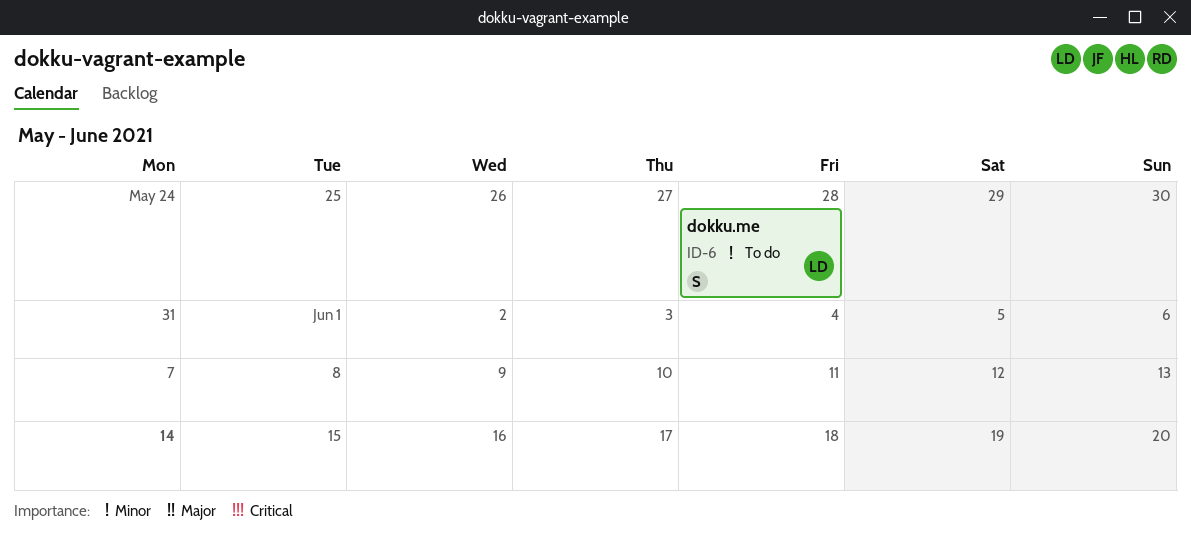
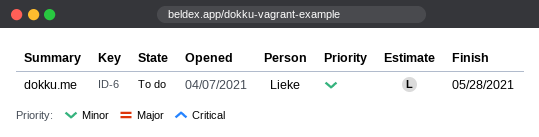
ID-6, estimate: S -> L

